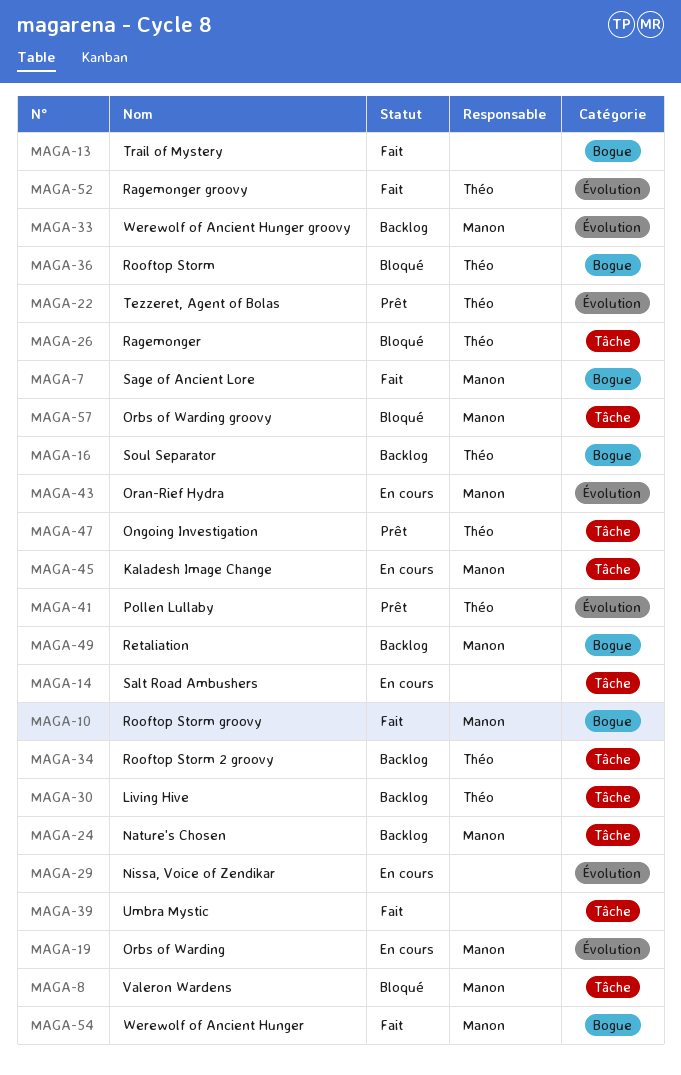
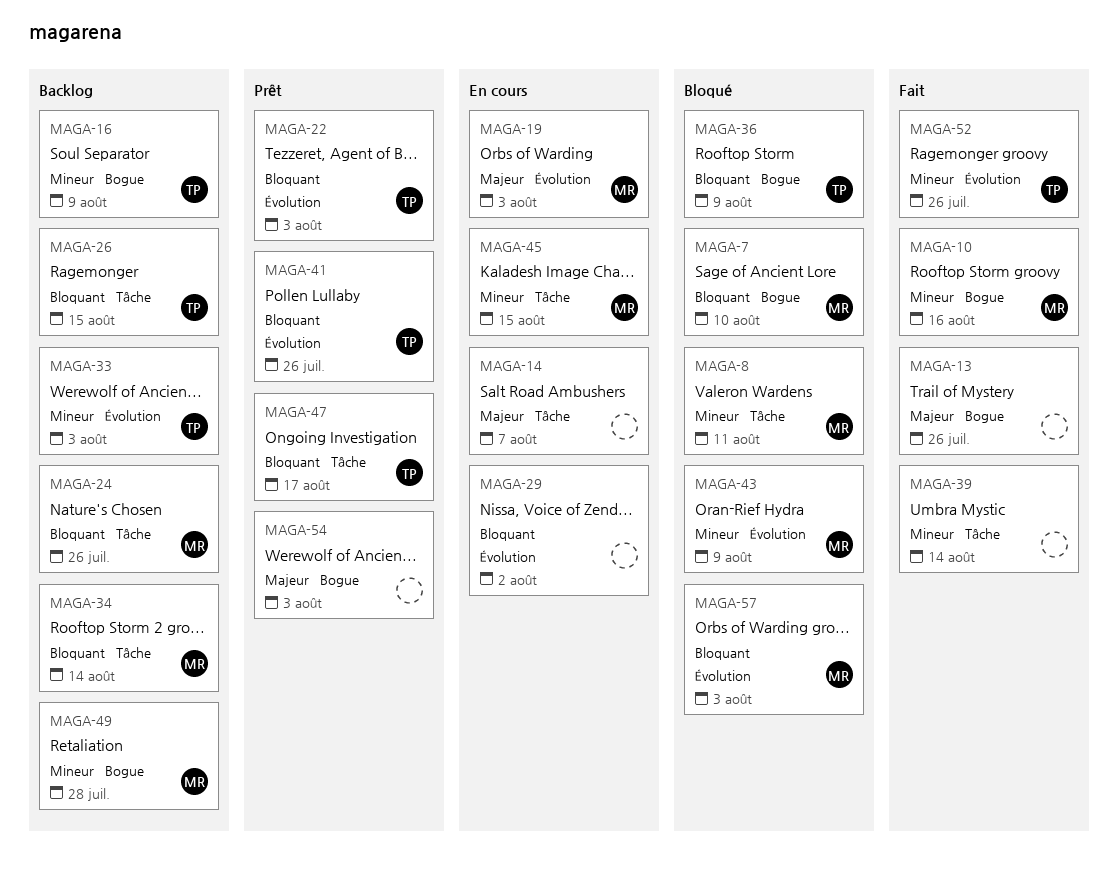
MAGA-7, status: Fait -> Bloqué
MAGA-26, status: Bloqué -> Backlog
MAGA-30: present -> none
MAGA-33, owner: Manon -> Théo
MAGA-34, owner: Théo -> Manon
MAGA-43, status: En cours -> Bloqué
MAGA-54, status: Fait -> Prêt
MAGA-54, owner: Manon -> none
MAGA-57, label: Tâche -> Évolution

